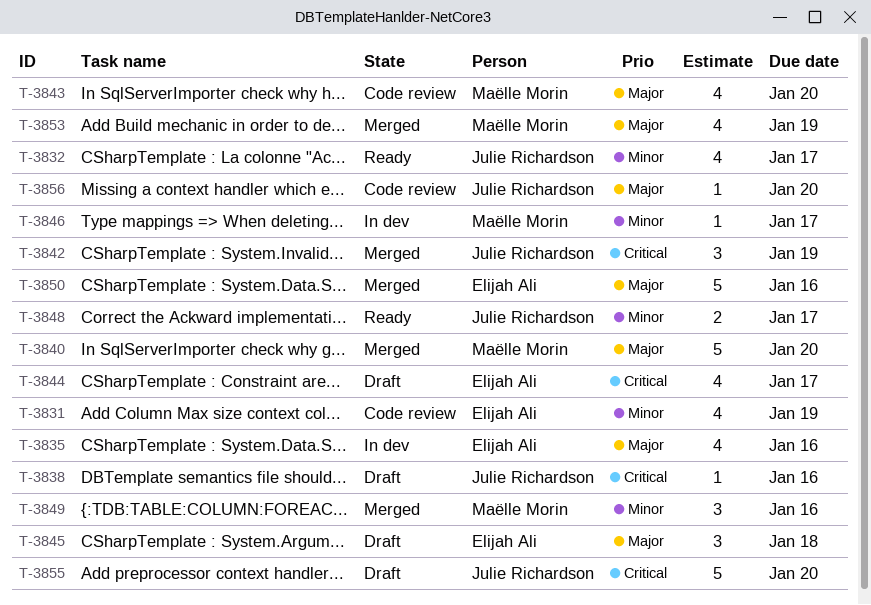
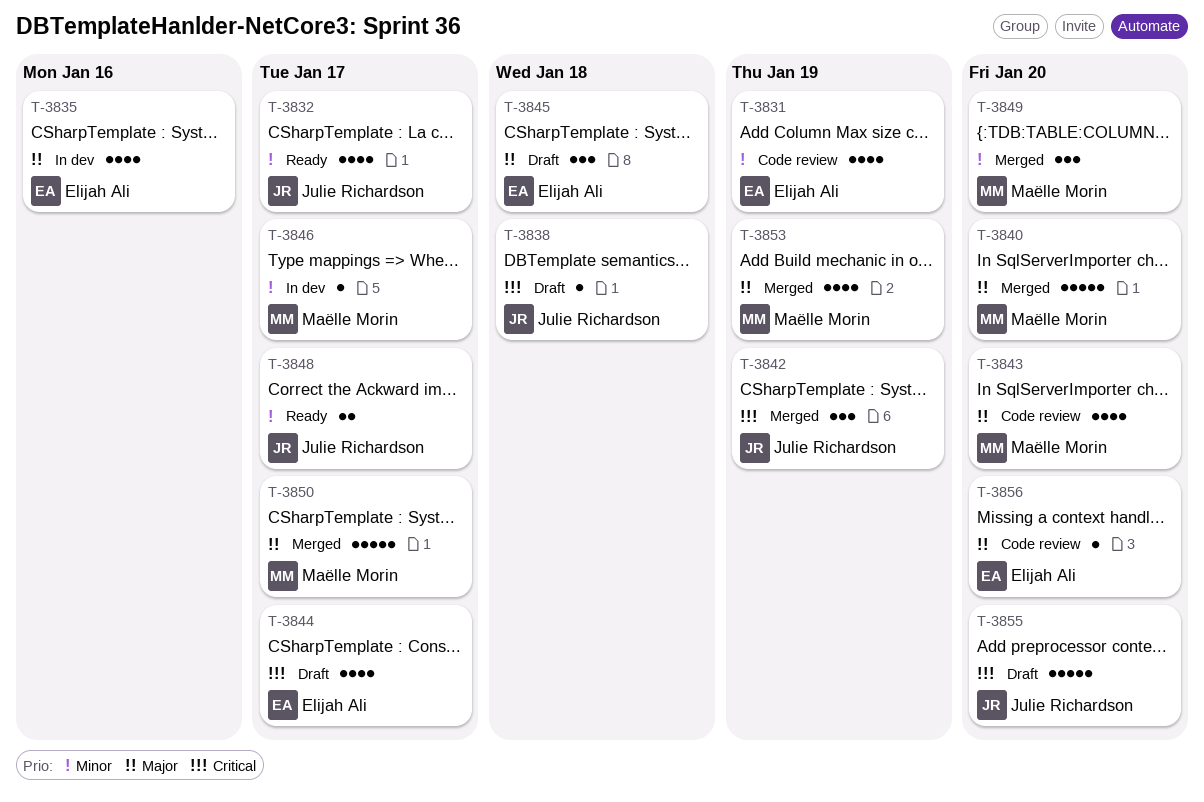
T-3838, due: Jan 16 -> Jan 18
T-3849, due: Jan 16 -> Jan 20
T-3850, owner: Elijah Ali -> Maëlle Morin
T-3850, due: Jan 16 -> Jan 17
T-3856, owner: Julie Richardson -> Elijah Ali

